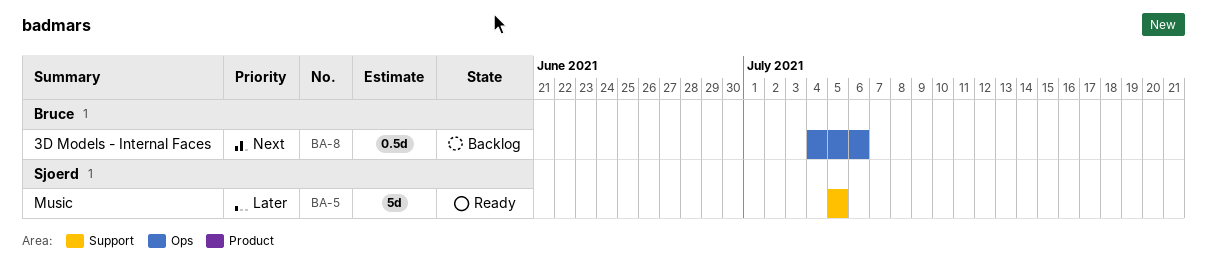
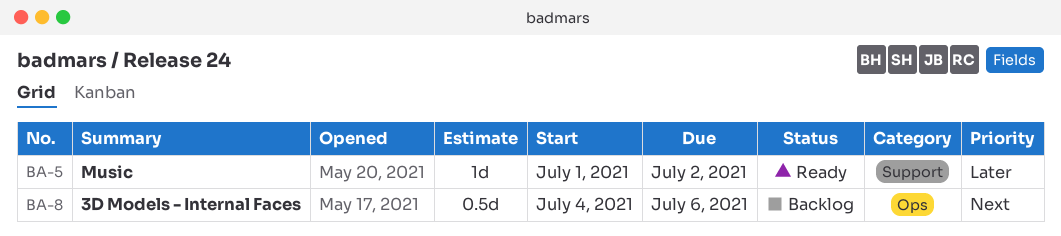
BA-5, estimate: 5d -> 1d
BA-5, start: Jul 5 -> Jul 1
BA-5, due: Jul 5 -> Jul 2

